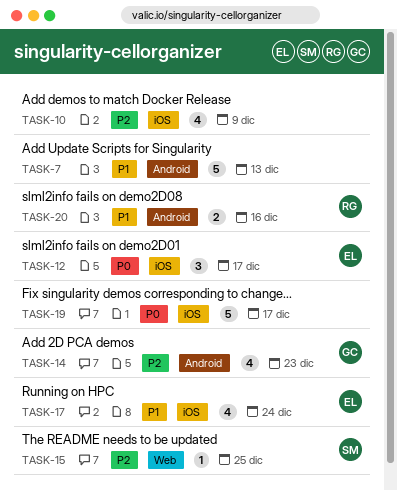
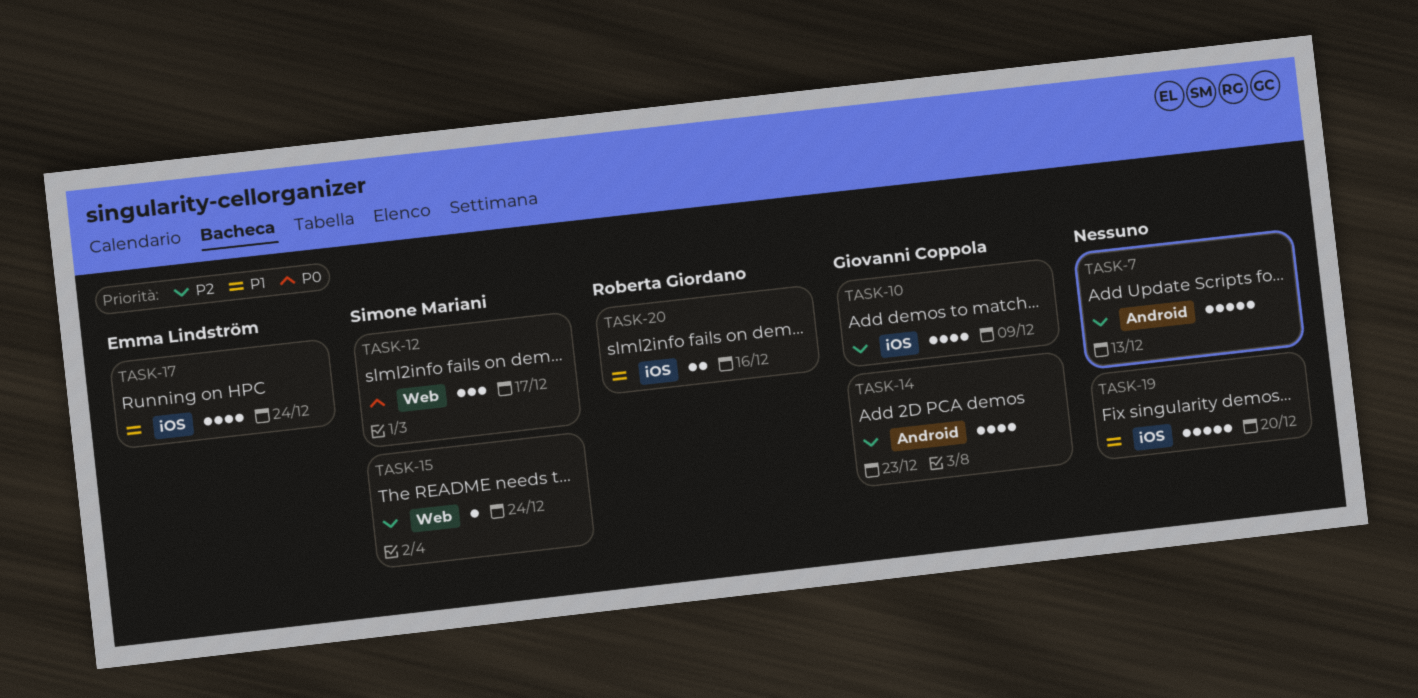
TASK-7, priority: P1 -> P2
TASK-10, owner: none -> Giovanni Coppola
TASK-12, owner: Emma Lindström -> Simone Mariani
TASK-12, label: iOS -> Web
TASK-15, due: Dec 25 -> Dec 24
TASK-19, priority: P0 -> P1
TASK-19, due: Dec 17 -> Dec 20
TASK-20, label: Android -> iOS

